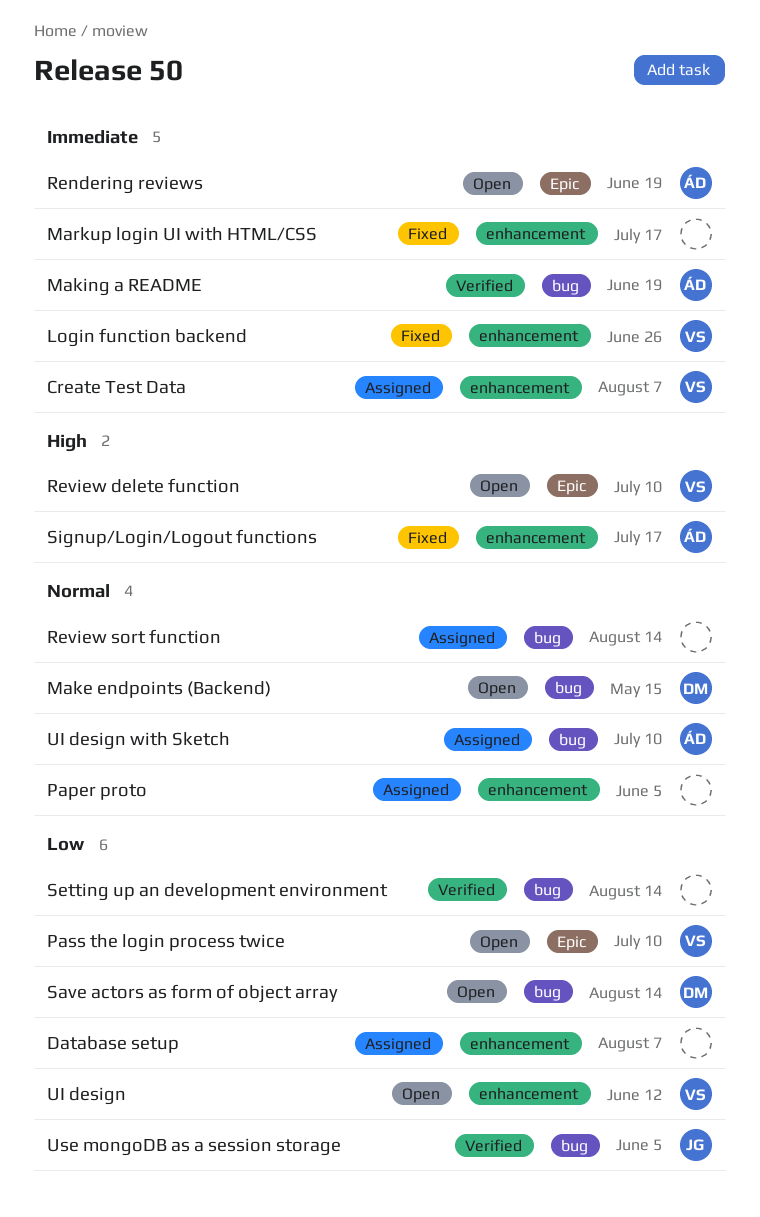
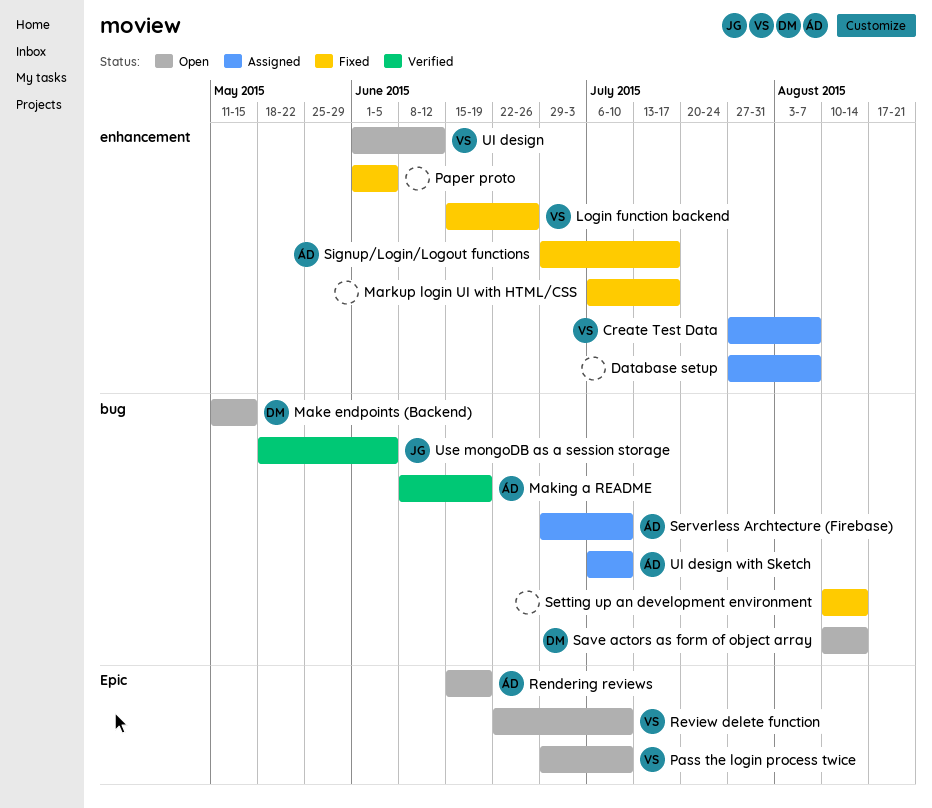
Paper proto, status: Assigned -> Fixed
Review sort function: present -> none
Serverless Archtecture (Firebase): none -> present
Setting up an development environment, status: Verified -> Fixed

